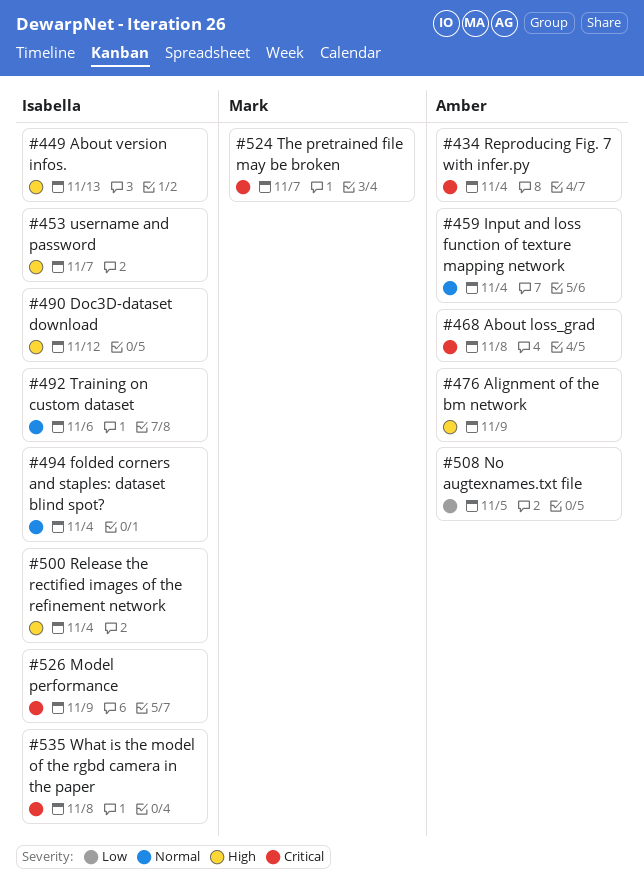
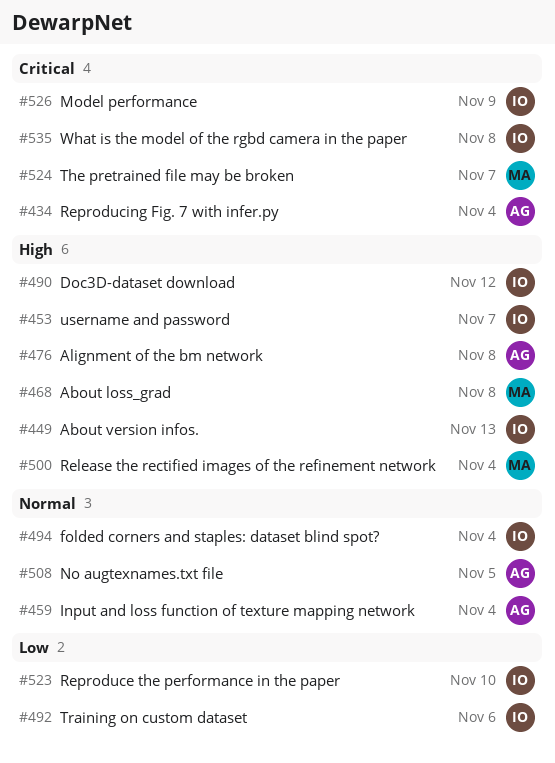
#468, owner: Amber -> Mark
#468, priority: Critical -> High
#476, due: Nov 9 -> Nov 8
#492, priority: Normal -> Low
#500, owner: Isabella -> Mark
#508, priority: Low -> Normal
#523: none -> present

